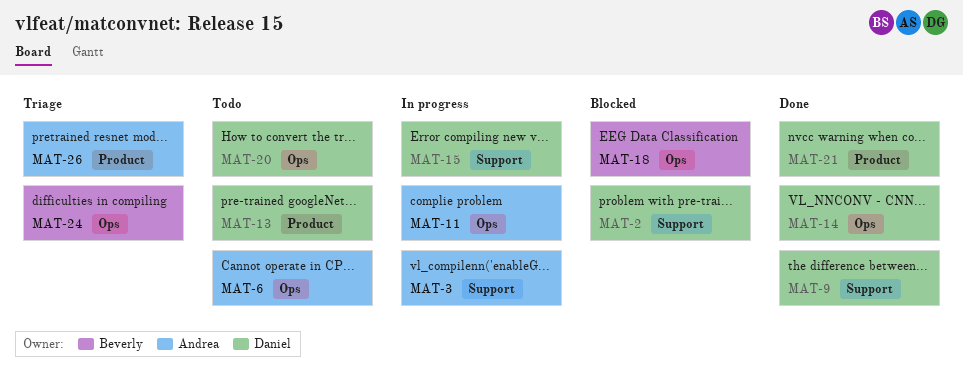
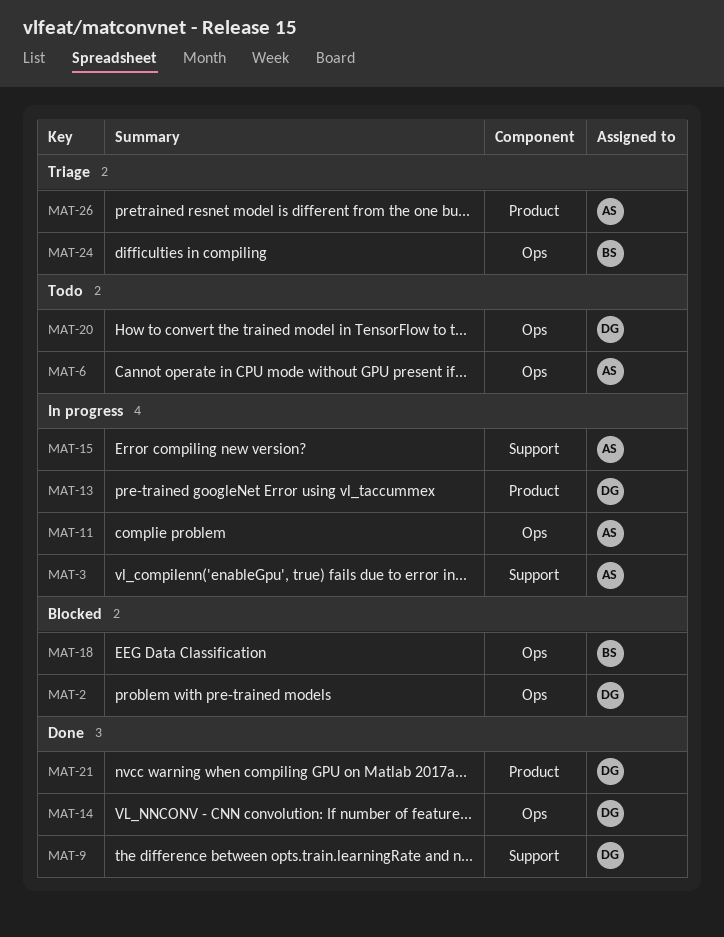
MAT-2, label: Support -> Ops
MAT-13, status: Todo -> In progress
MAT-15, owner: Daniel -> Andrea

